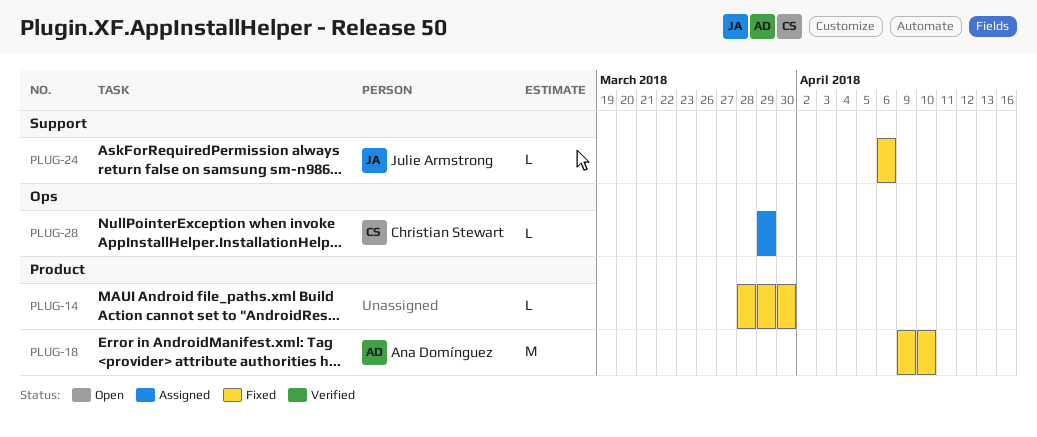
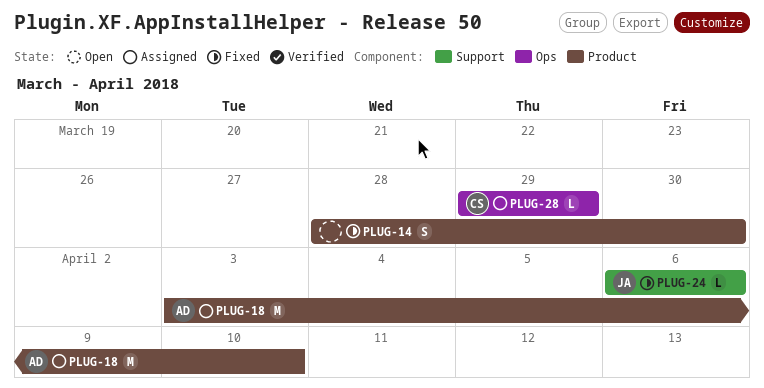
PLUG-14, estimate: L -> S
PLUG-18, status: Fixed -> Assigned
PLUG-18, start: Apr 9 -> Apr 3

